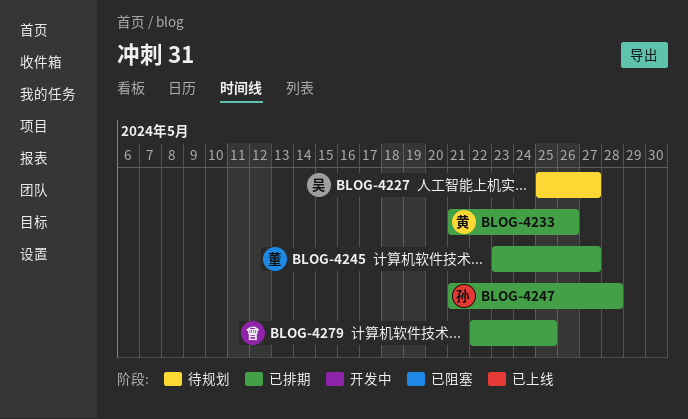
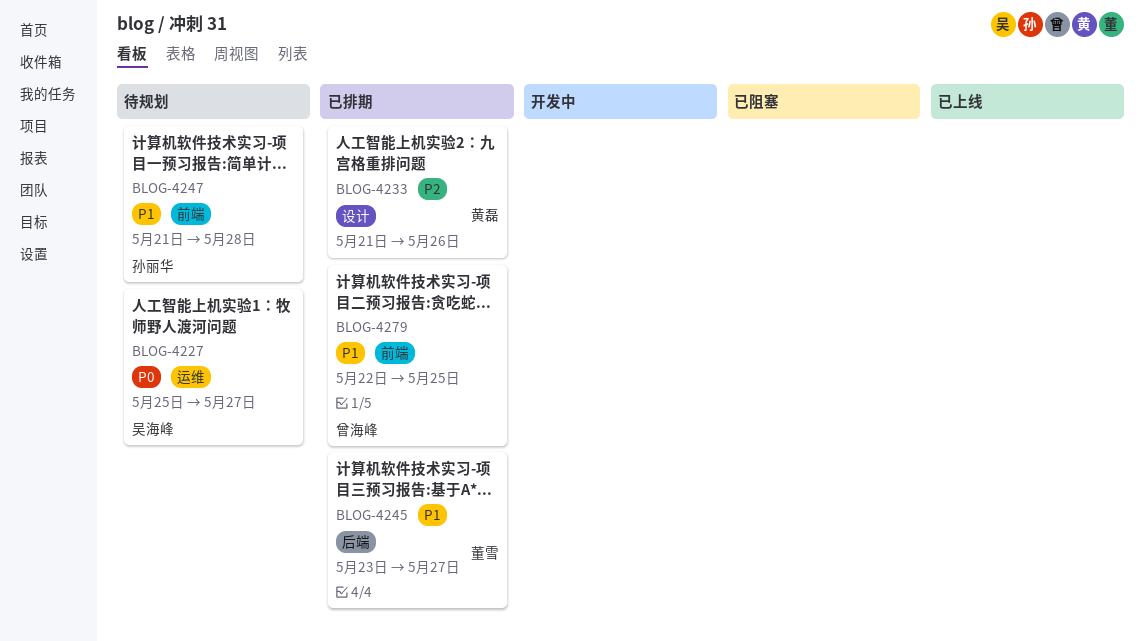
BLOG-4247, status: 已排期 -> 待规划

